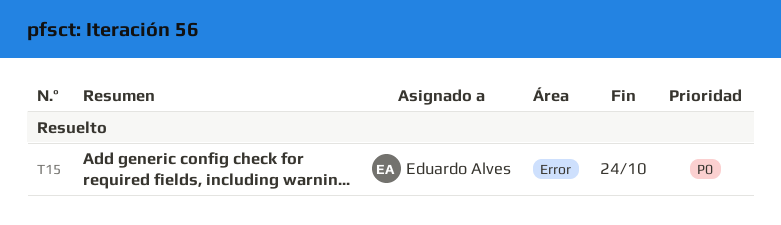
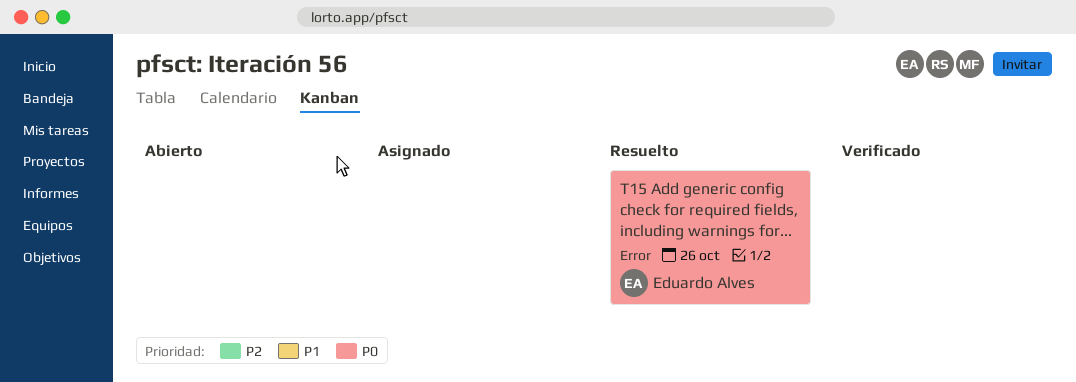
T15, due: Oct 24 -> Oct 26

